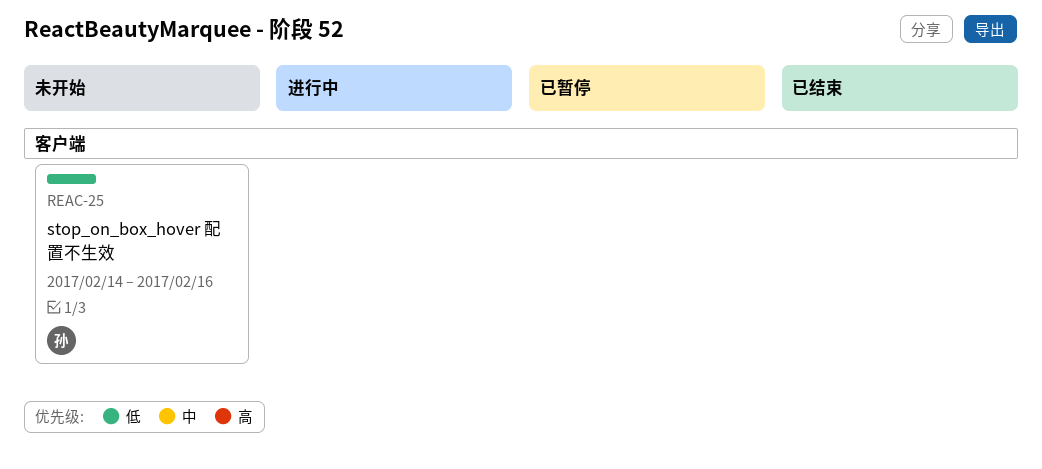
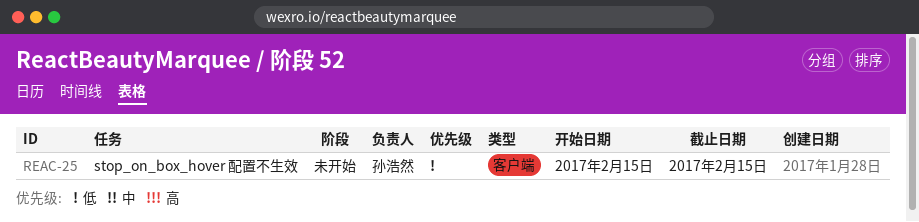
REAC-25, start: Feb 14 -> Feb 15
REAC-25, due: Feb 16 -> Feb 15

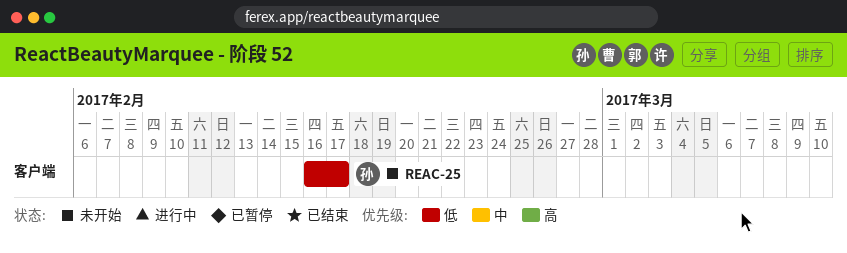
REAC-25, start: Feb 15 -> Feb 16
REAC-25, due: Feb 15 -> Feb 17

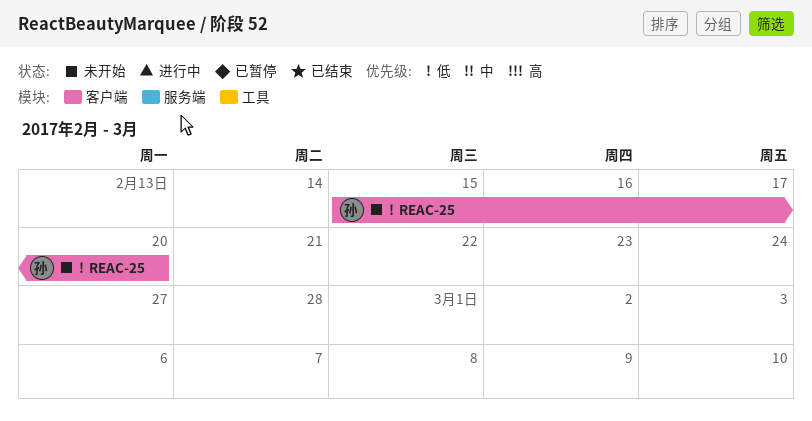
REAC-25, start: Feb 16 -> Feb 15
REAC-25, due: Feb 17 -> Feb 20

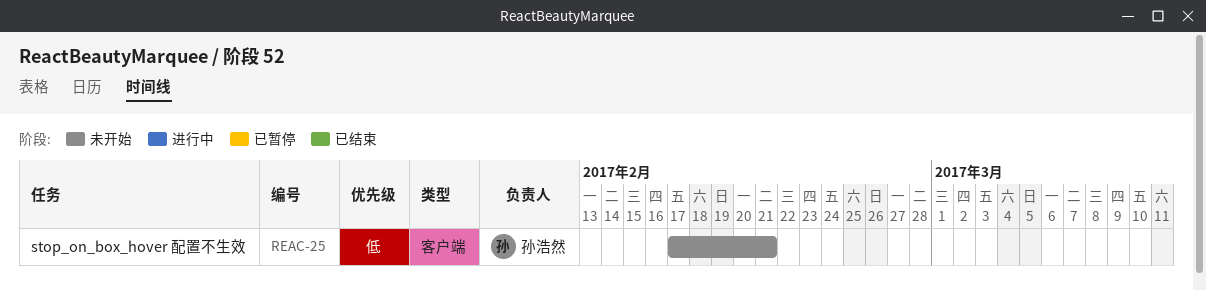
REAC-25, start: Feb 15 -> Feb 17
REAC-25, due: Feb 20 -> Feb 21

